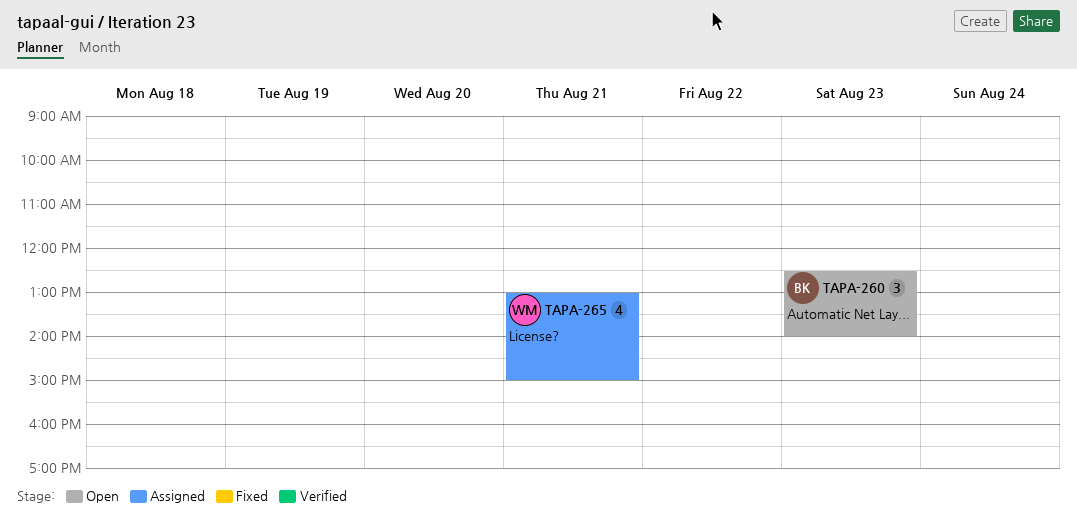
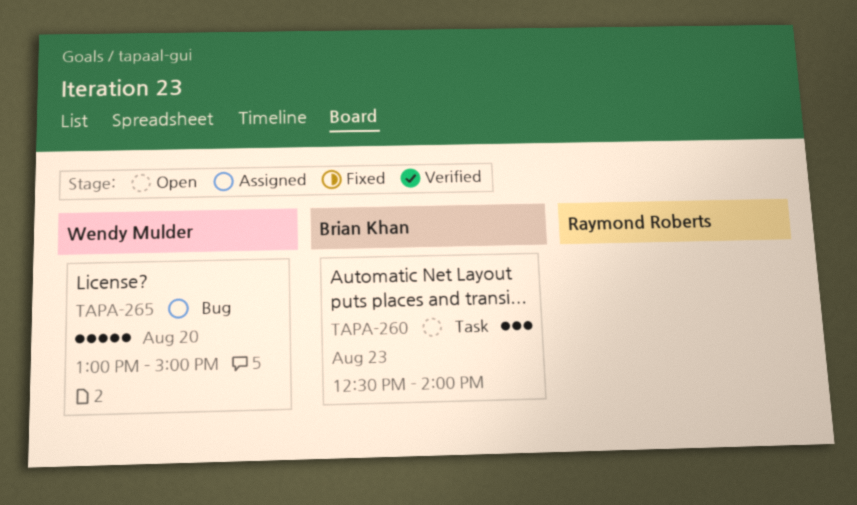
TAPA-265, estimate: 4 -> 5
TAPA-265, day: Aug 21 -> Aug 20

